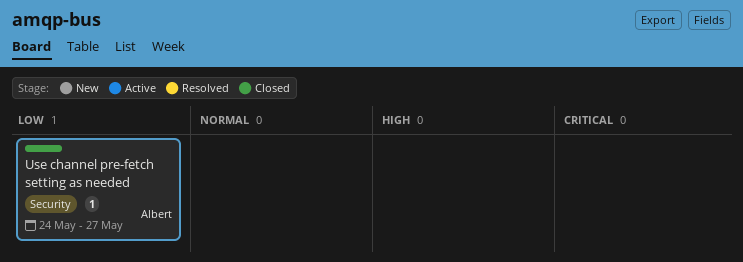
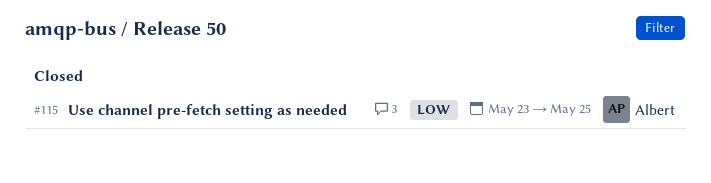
Use channel pre-fetch setting as needed, start: May 24 -> May 23
Use channel pre-fetch setting as needed, due: May 27 -> May 25

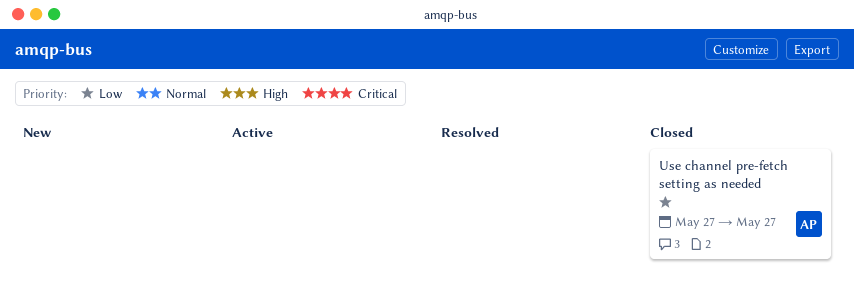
Use channel pre-fetch setting as needed, start: May 23 -> May 27
Use channel pre-fetch setting as needed, due: May 25 -> May 27

